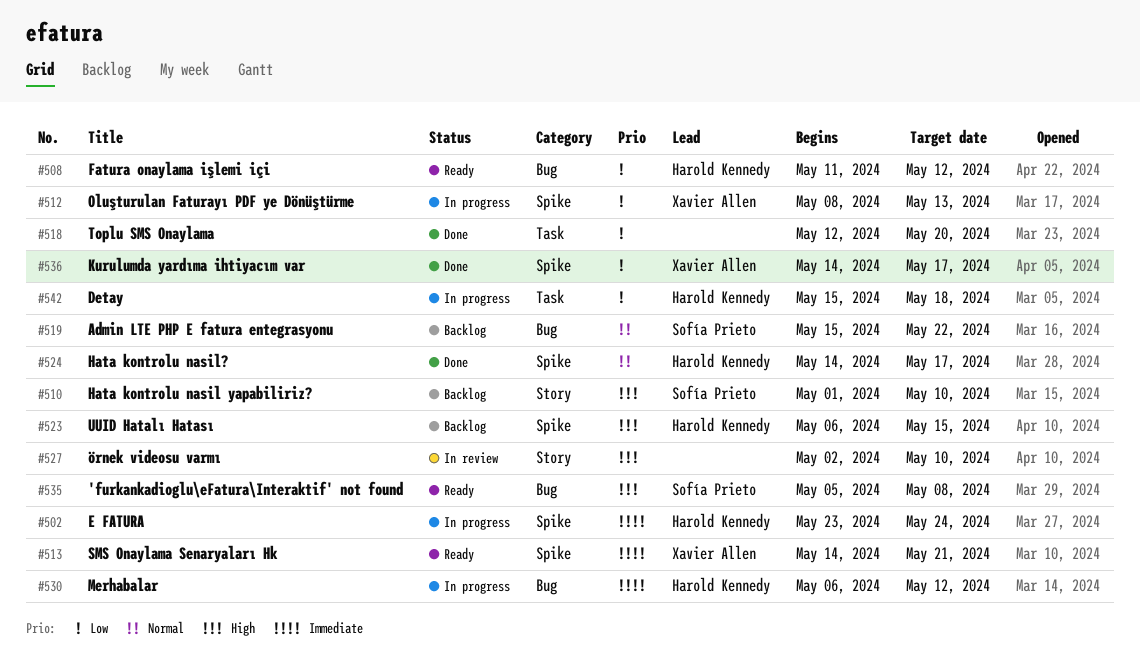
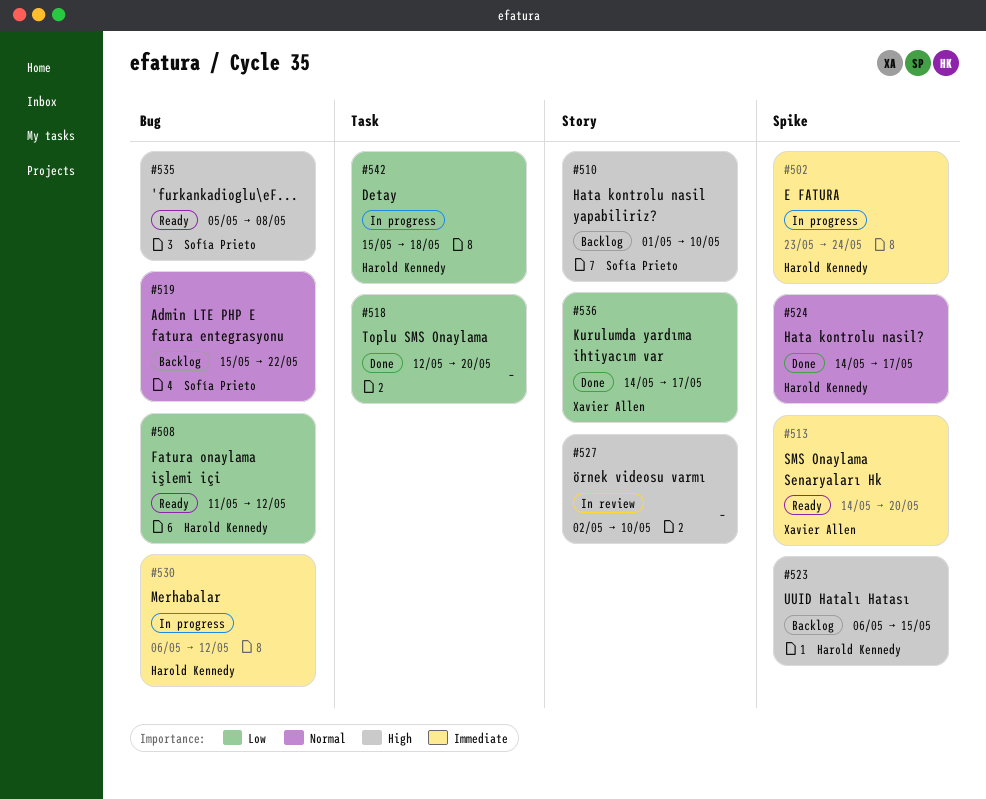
#512: present -> none
#513, due: May 21 -> May 20
#536, label: Spike -> Story

